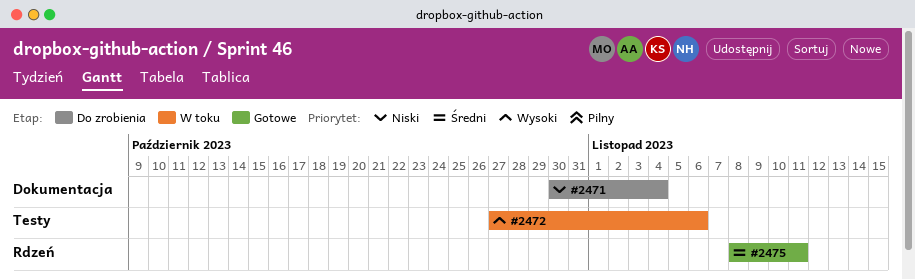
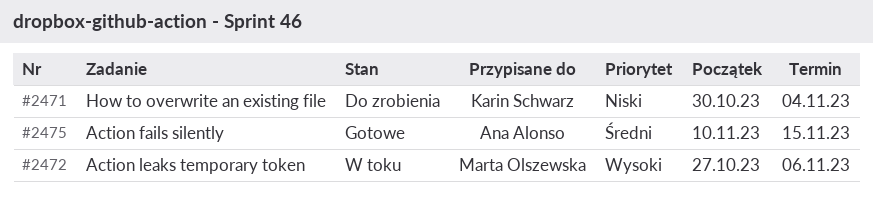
#2475, start: Nov 8 -> Nov 10
#2475, due: Nov 11 -> Nov 15

